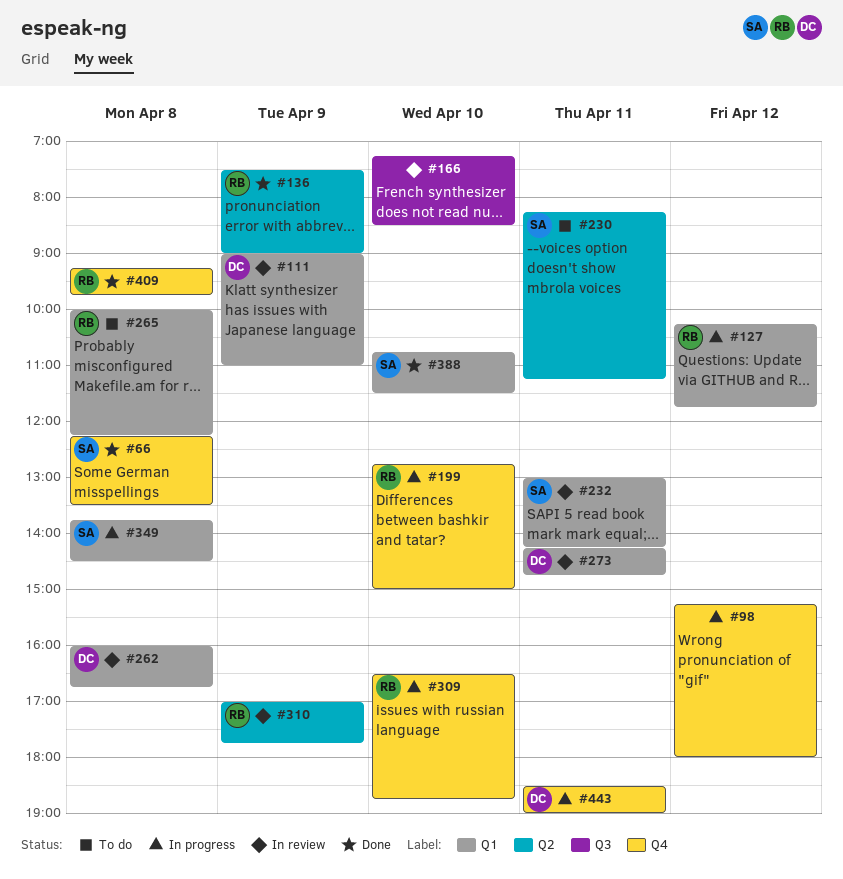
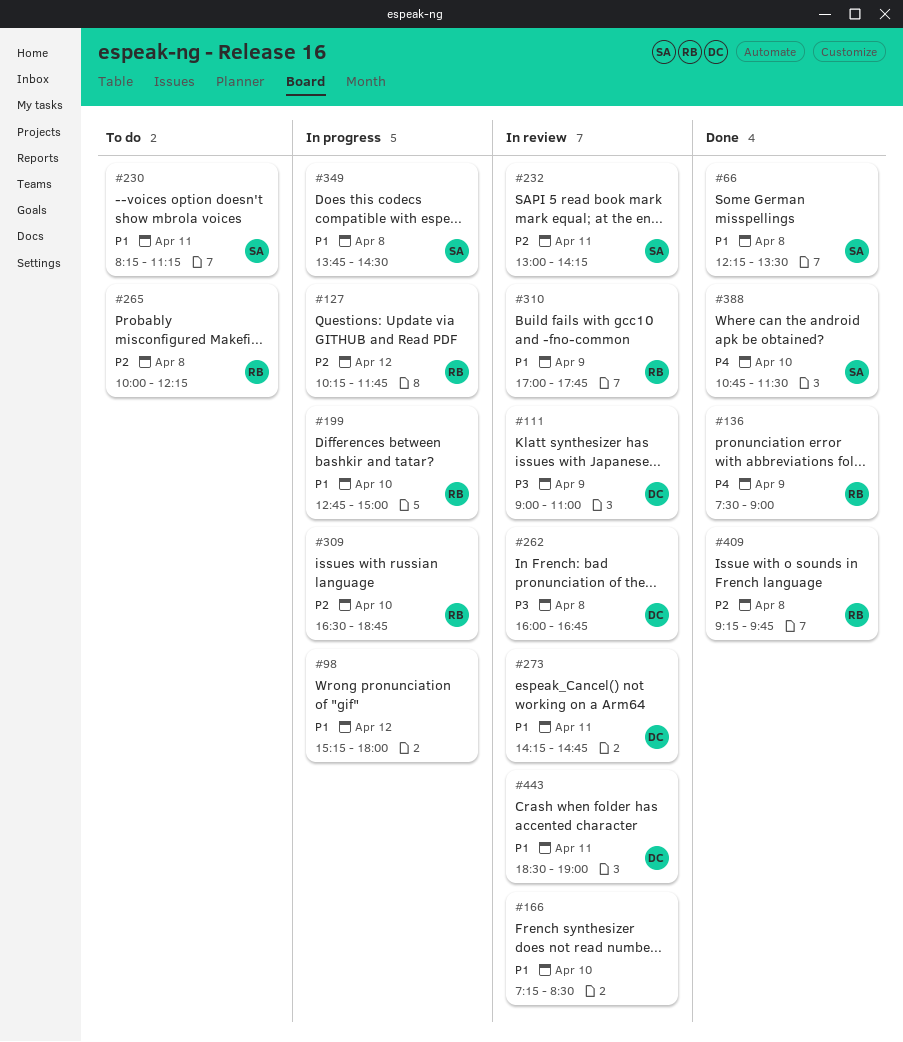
#443, status: In progress -> In review

